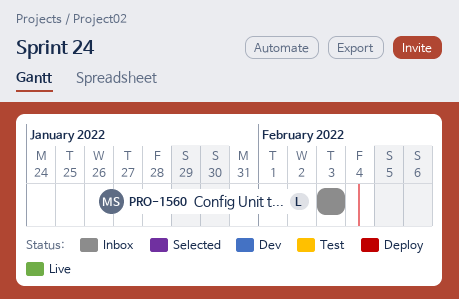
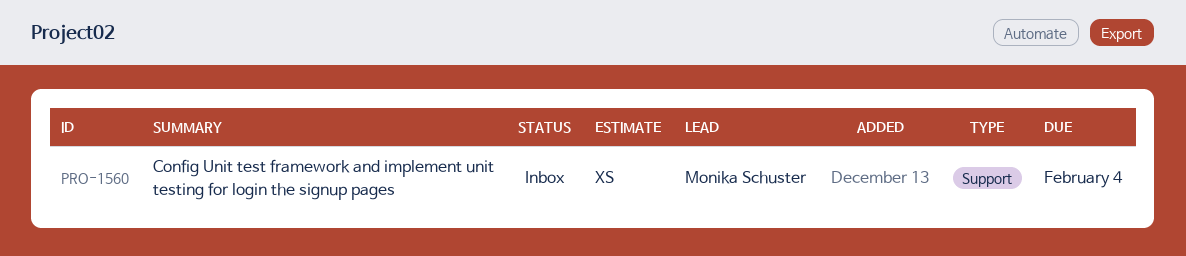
PRO-1560, estimate: L -> XS
PRO-1560, due: Feb 3 -> Feb 4

